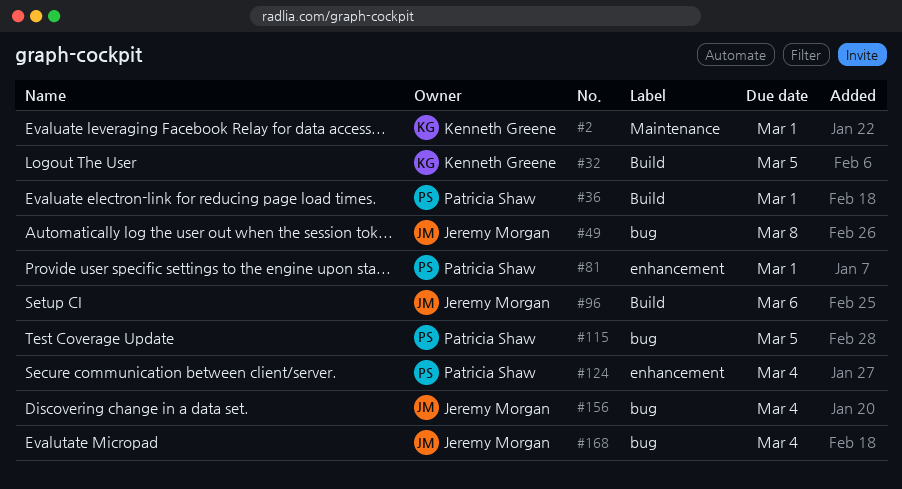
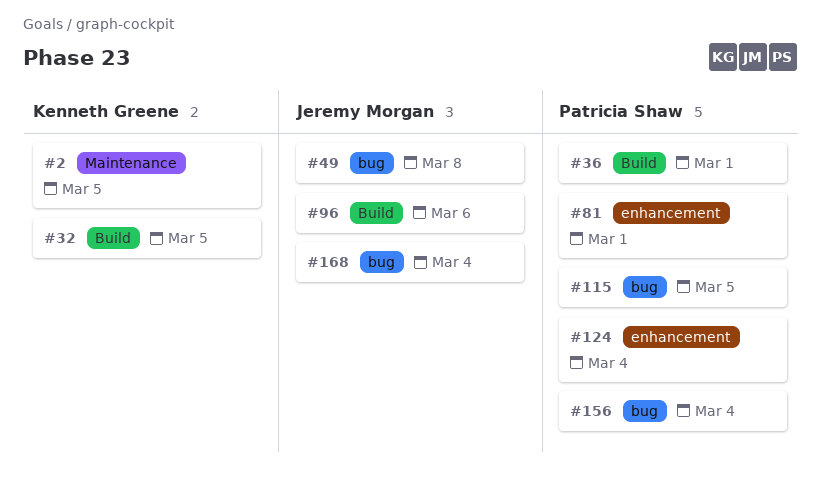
#2, due: Mar 1 -> Mar 5
#156, owner: Jeremy Morgan -> Patricia Shaw

